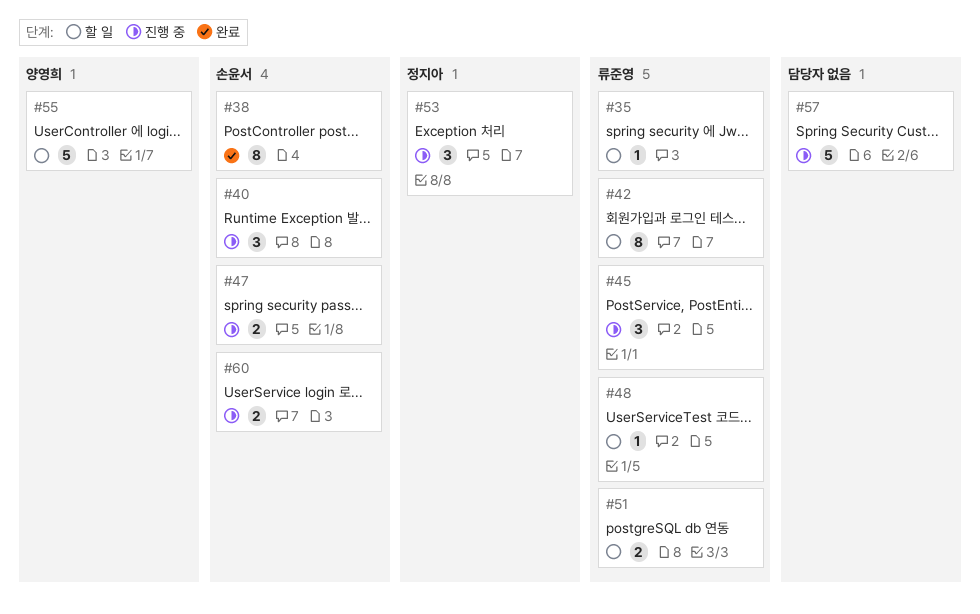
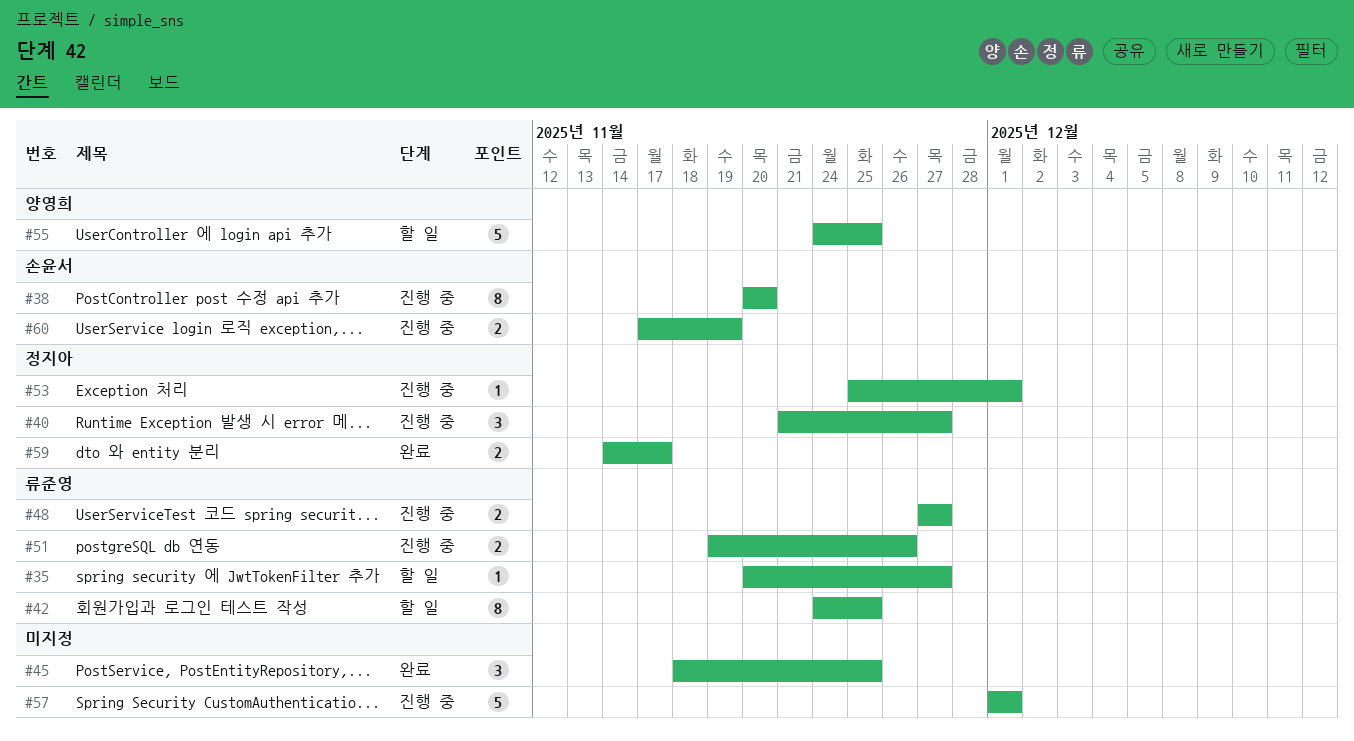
#38, status: 완료 -> 진행 중
#40, owner: 손윤서 -> 정지아
#45, status: 진행 중 -> 완료
#45, owner: 류준영 -> none
#47: present -> none
#48, status: 할 일 -> 진행 중
#48, estimate: 1 -> 2
#51, status: 할 일 -> 진행 중
#53, estimate: 3 -> 1
#59: none -> present

